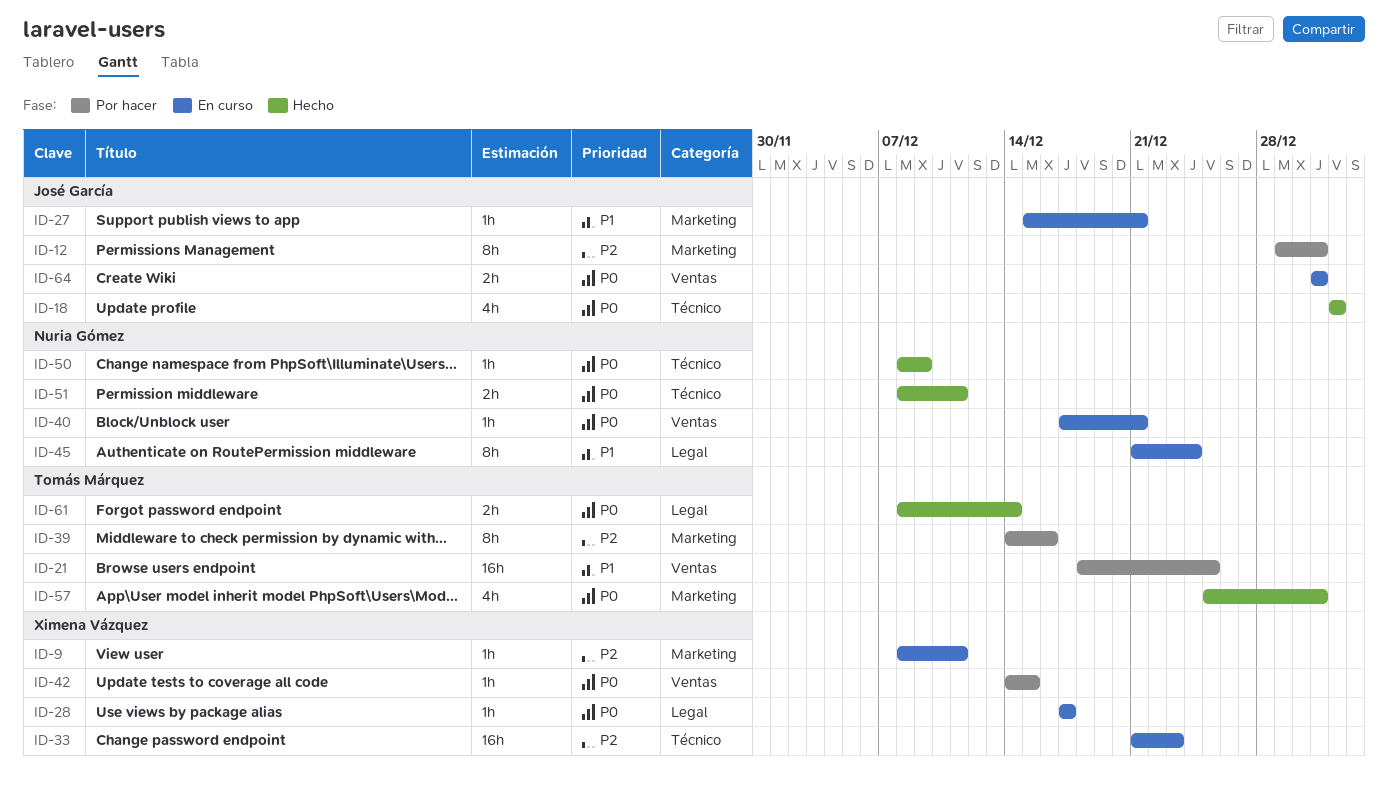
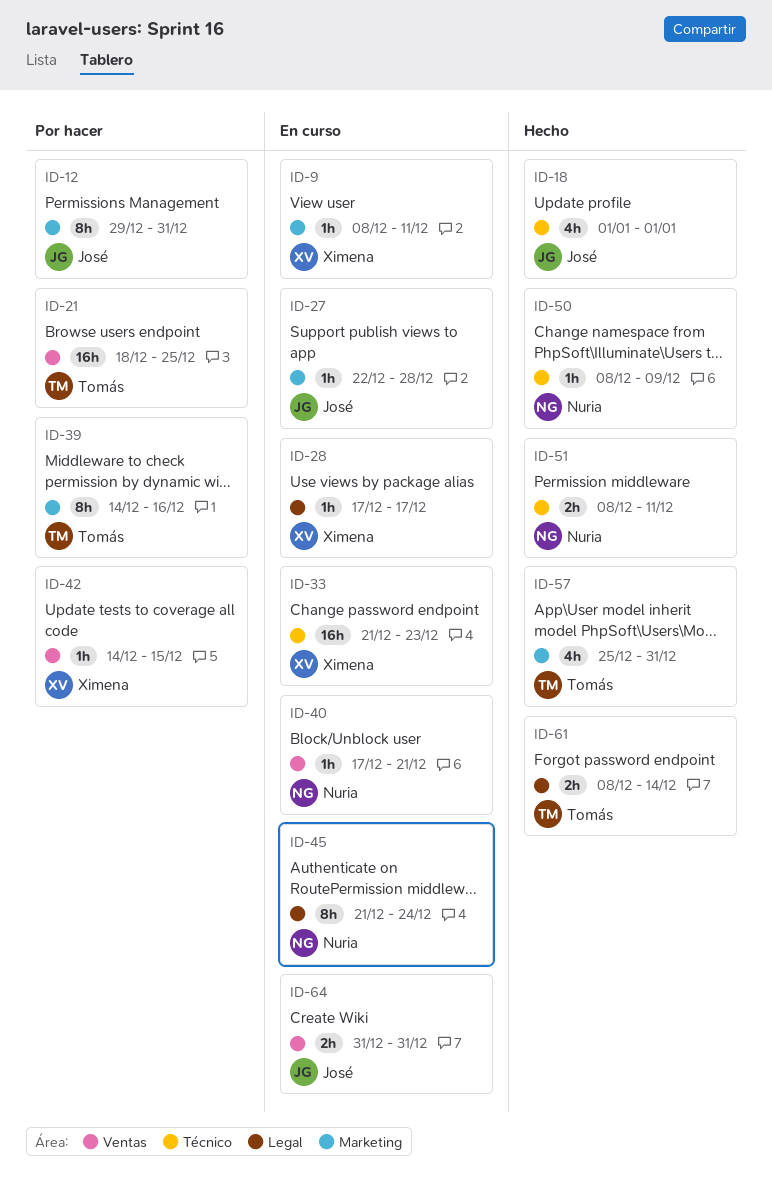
ID-27, start: Dec 15 -> Dec 22
ID-27, due: Dec 21 -> Dec 28

